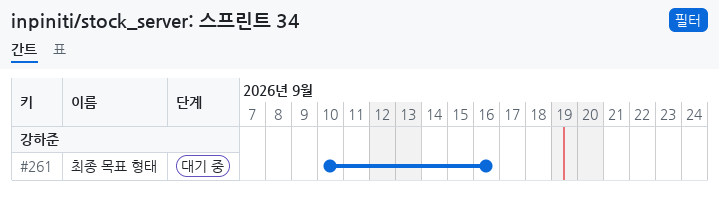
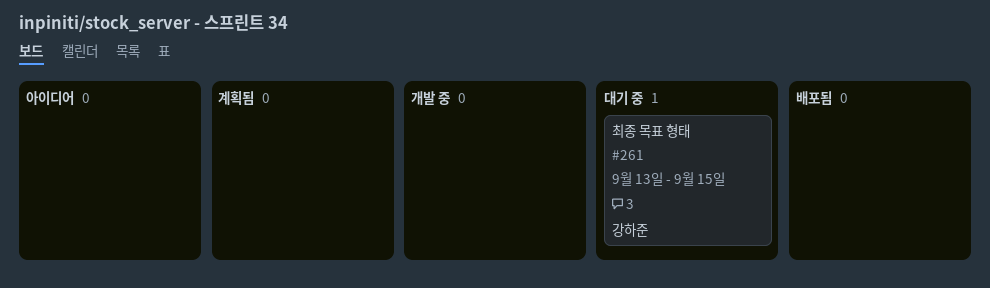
#261, start: Sep 10 -> Sep 13
#261, due: Sep 16 -> Sep 15

